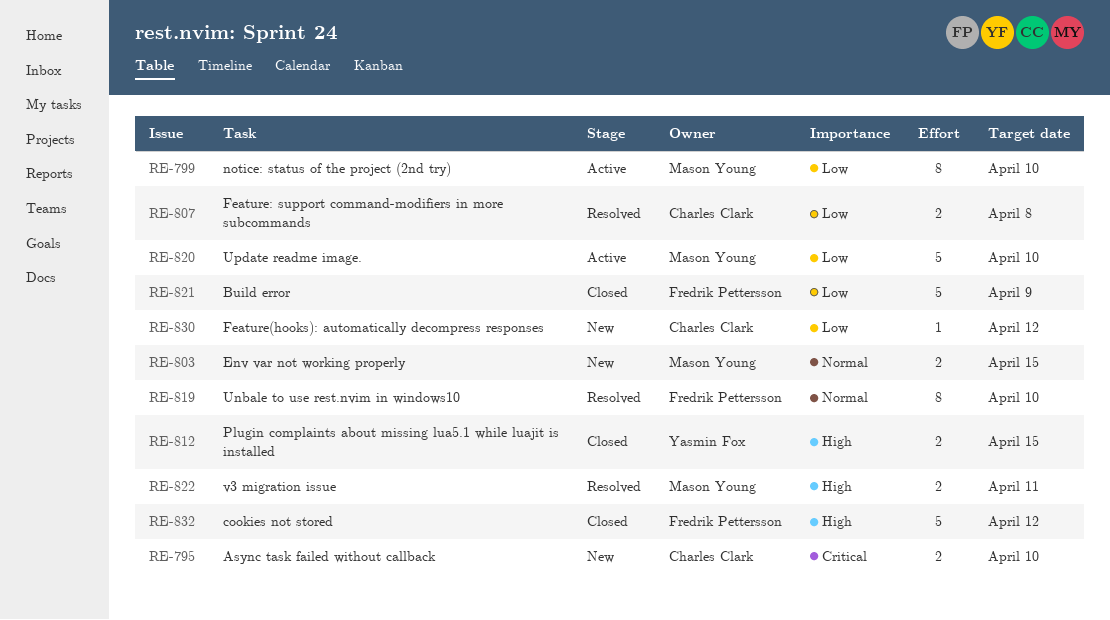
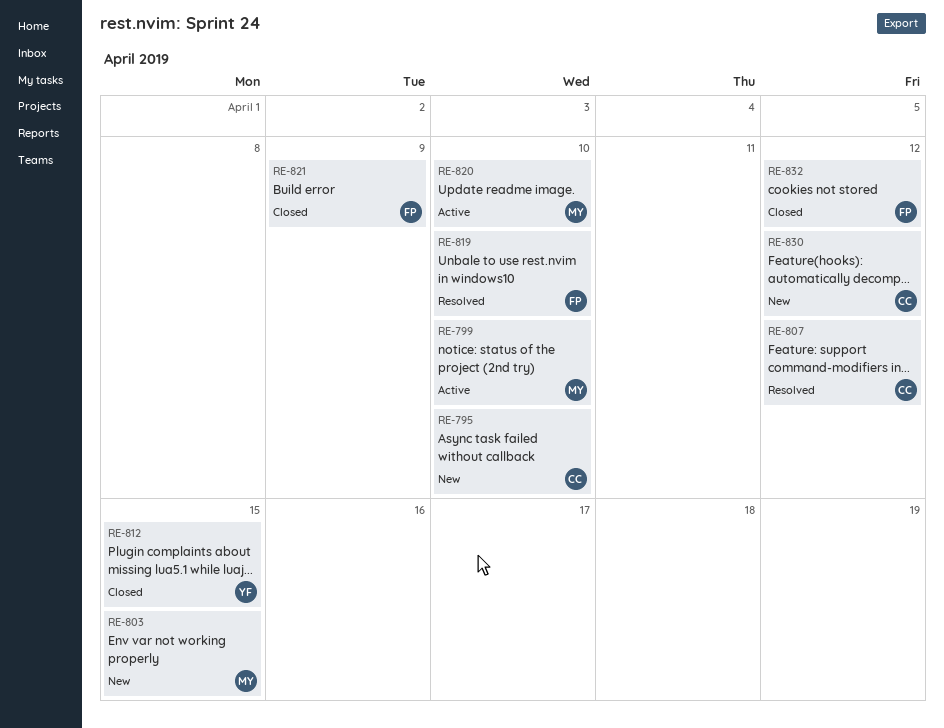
RE-807, due: Apr 8 -> Apr 12
RE-822: present -> none

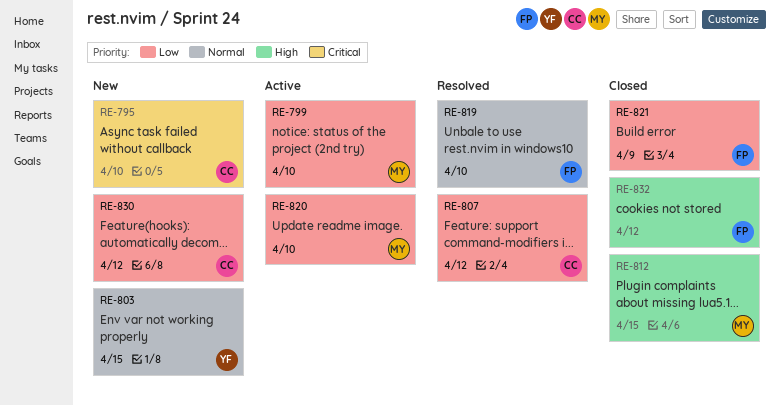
RE-803, owner: MY -> YF
RE-812, owner: YF -> MY

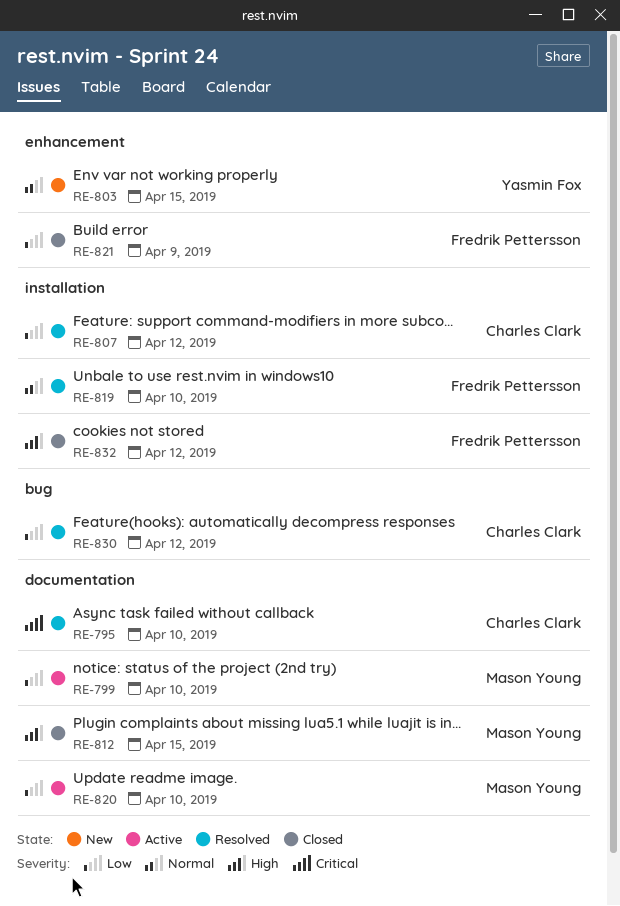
RE-795, status: New -> Resolved
RE-830, status: New -> Resolved

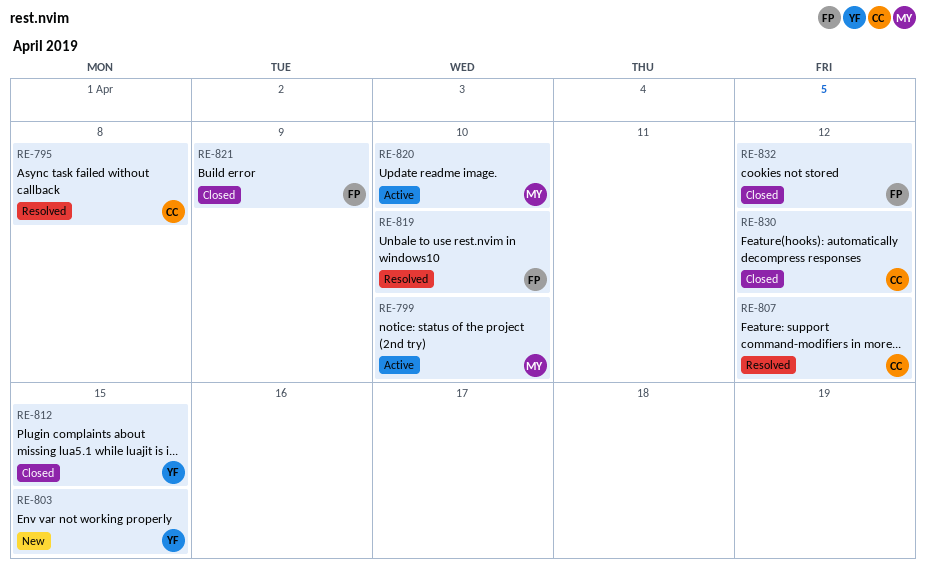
RE-795, due: Apr 10 -> Apr 8
RE-812, owner: Mason Young -> Yasmin Fox
RE-830, status: Resolved -> Closed

